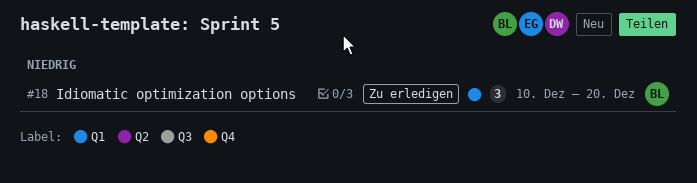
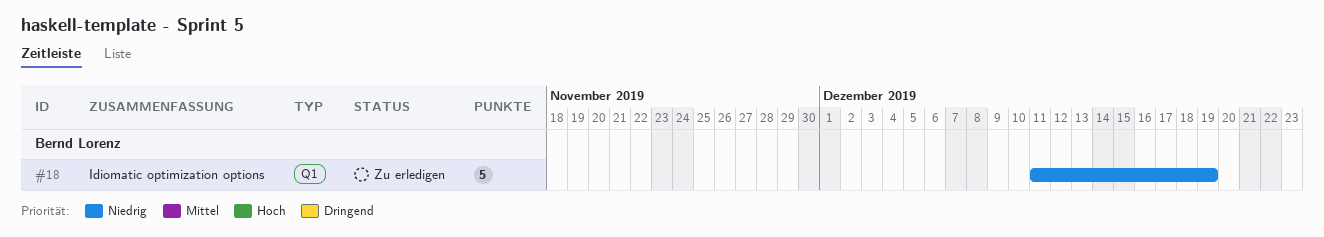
#18, estimate: 3 -> 5
#18, start: Dec 10 -> Dec 11
#18, due: Dec 20 -> Dec 19

